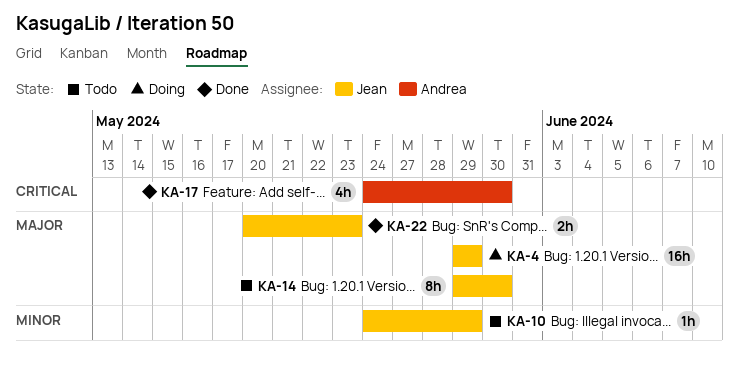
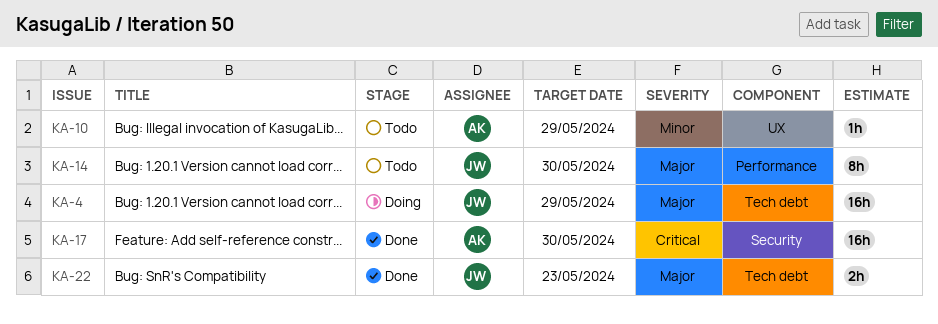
KA-10, owner: Jean -> Andrea
KA-17, estimate: 4h -> 16h

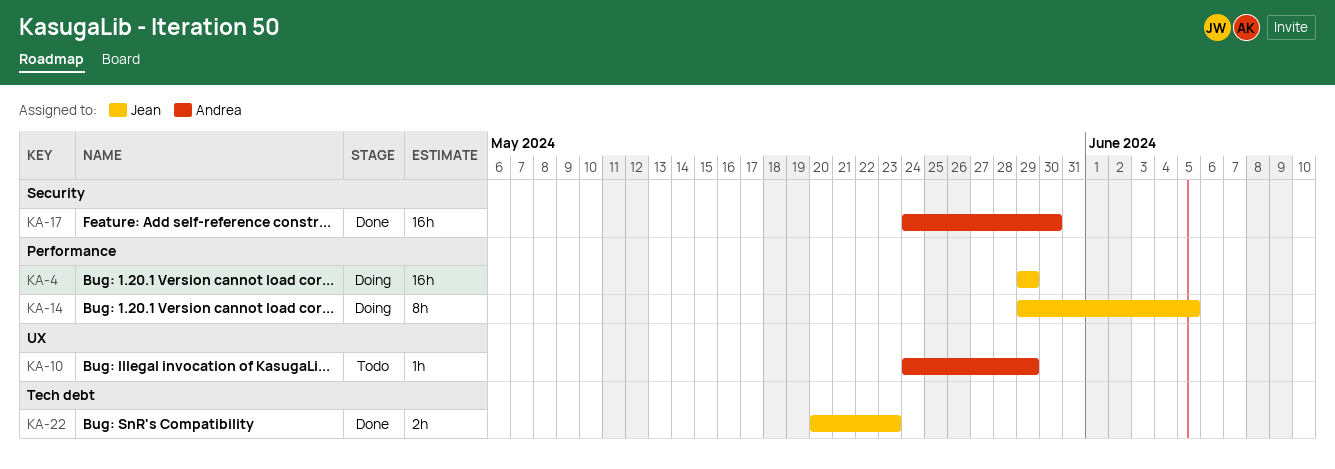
KA-4, label: Tech debt -> Performance
KA-14, status: Todo -> Doing
KA-14, due: May 30 -> Jun 5

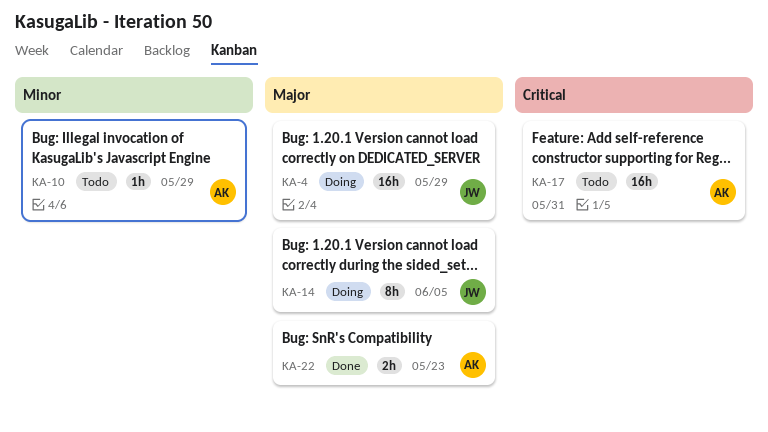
KA-17, status: Done -> Todo
KA-17, due: May 30 -> May 31
KA-22, owner: Jean -> Andrea

